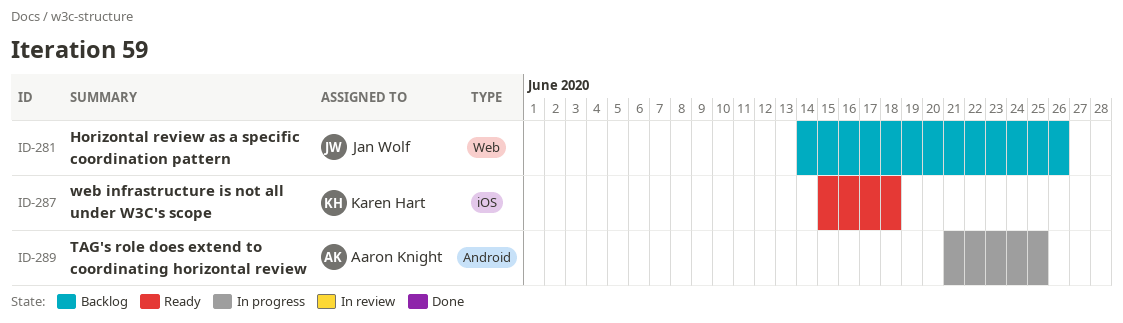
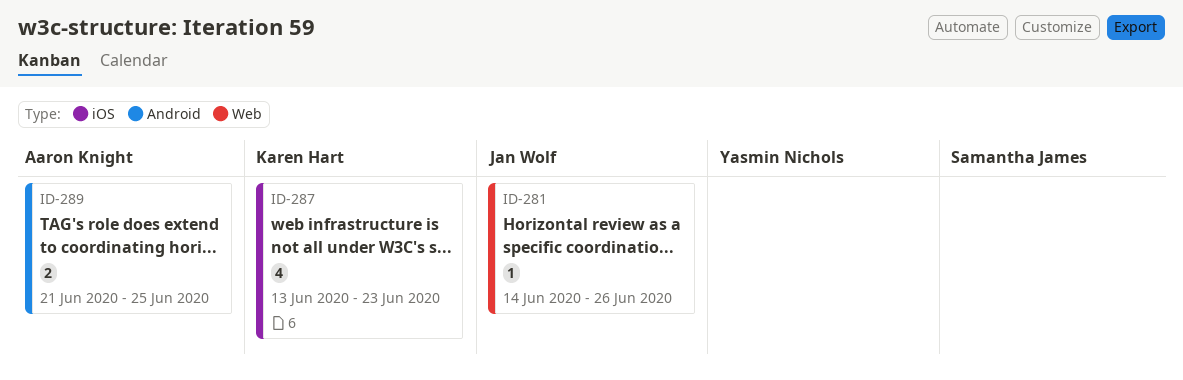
ID-287, start: Jun 15 -> Jun 13
ID-287, due: Jun 18 -> Jun 23

